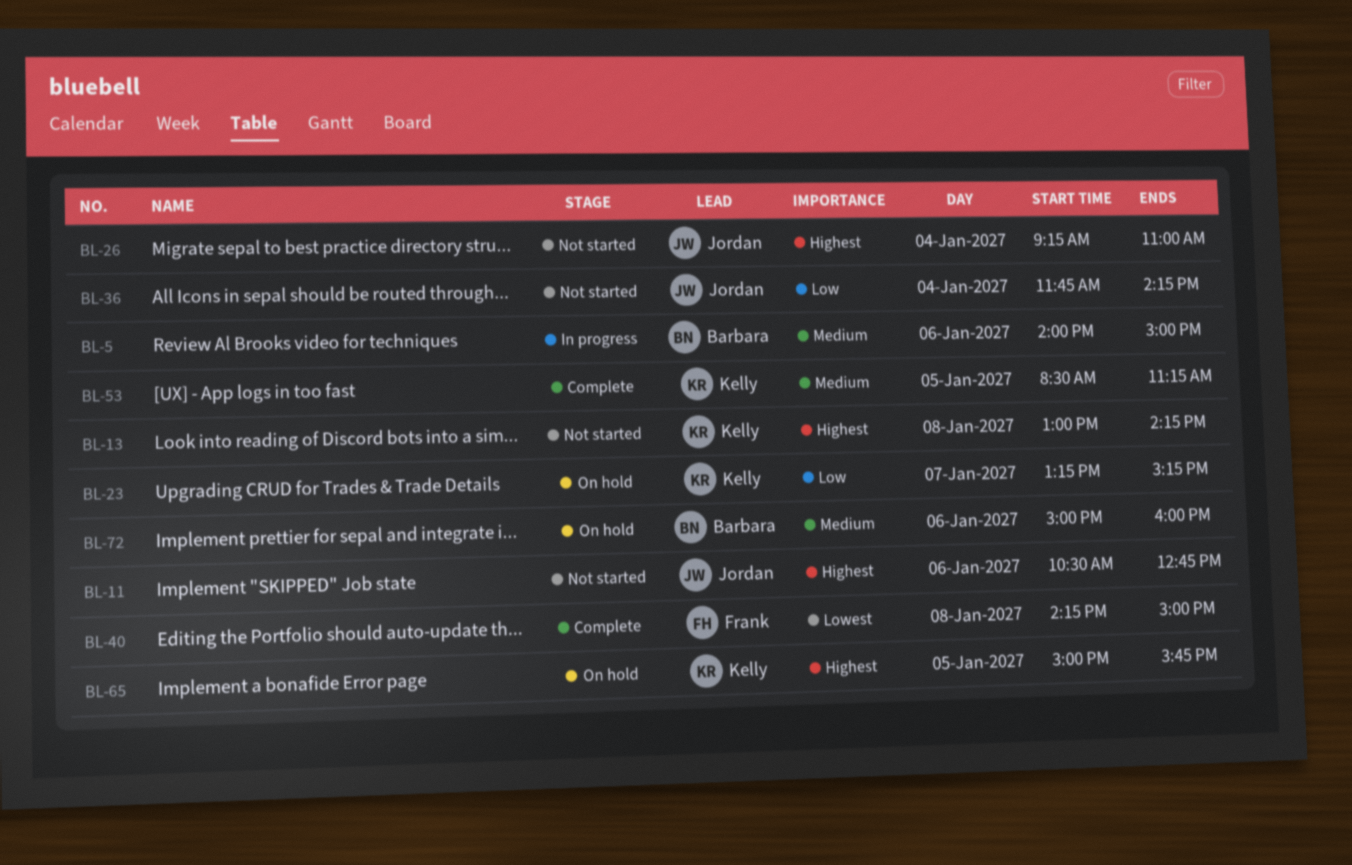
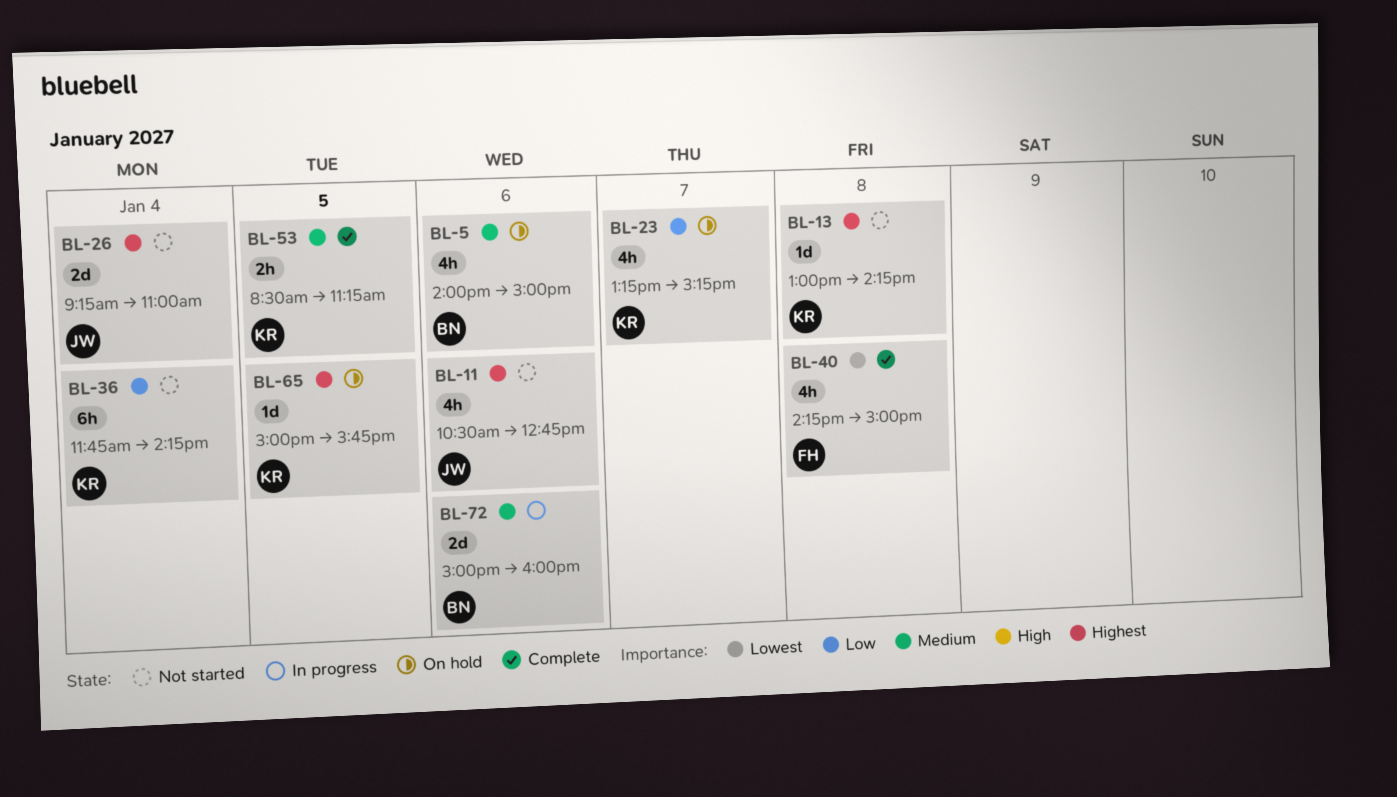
BL-5, status: In progress -> On hold
BL-36, owner: Jordan -> Kelly
BL-72, status: On hold -> In progress

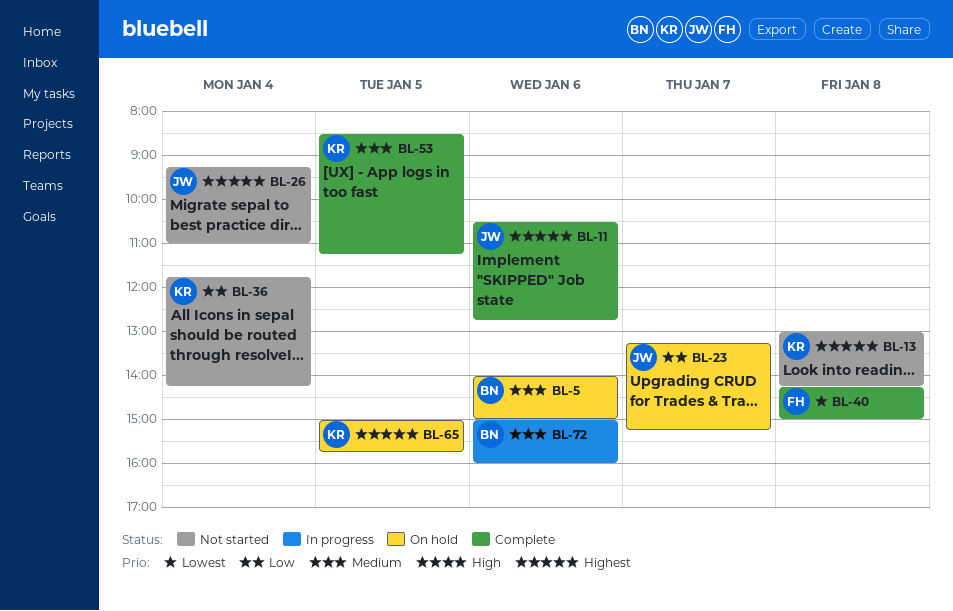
BL-11, status: Not started -> Complete
BL-23, owner: KR -> JW

